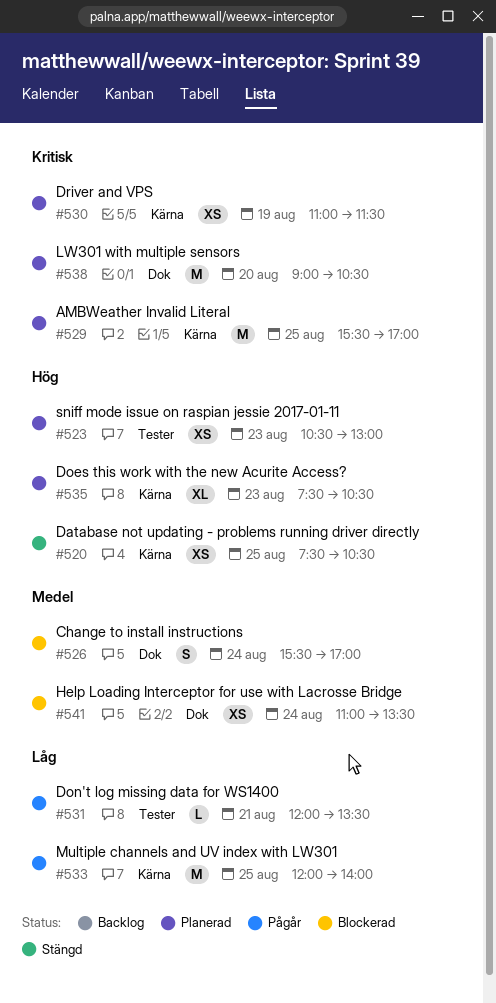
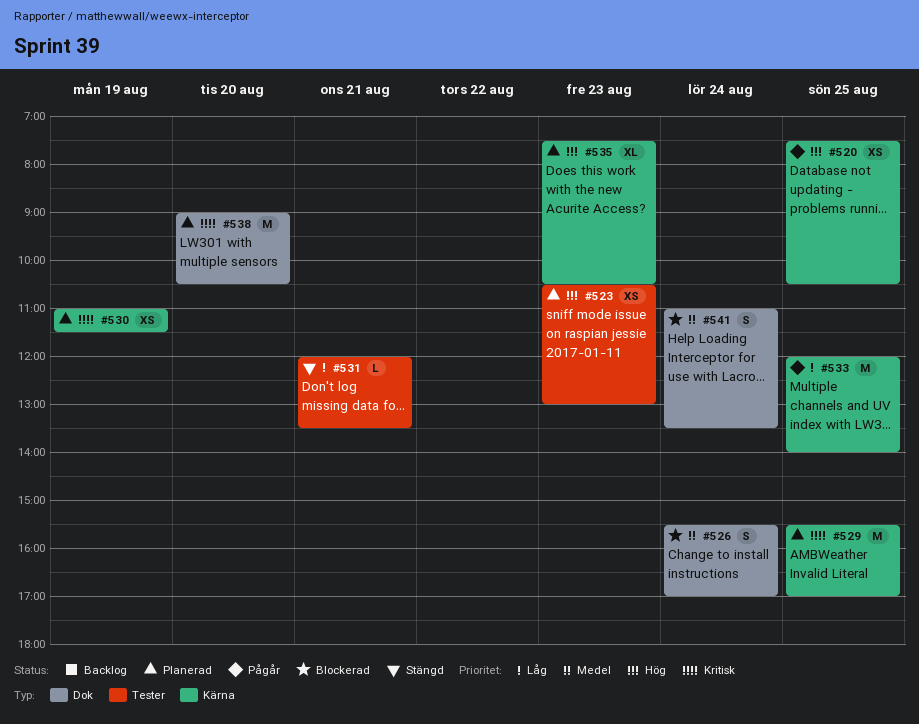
#520, status: Stängd -> Pågår
#531, status: Pågår -> Stängd
#541, estimate: XS -> S

